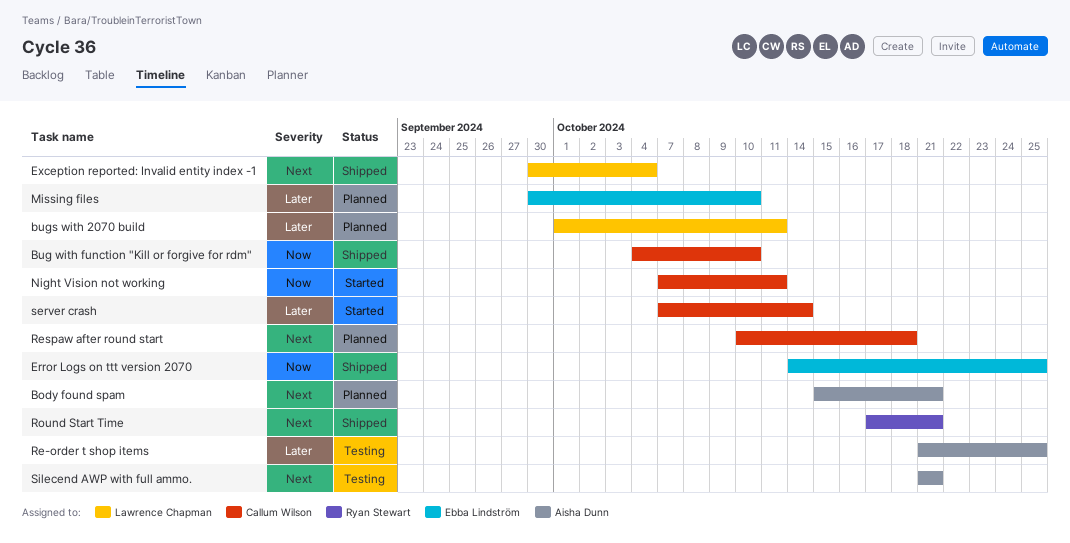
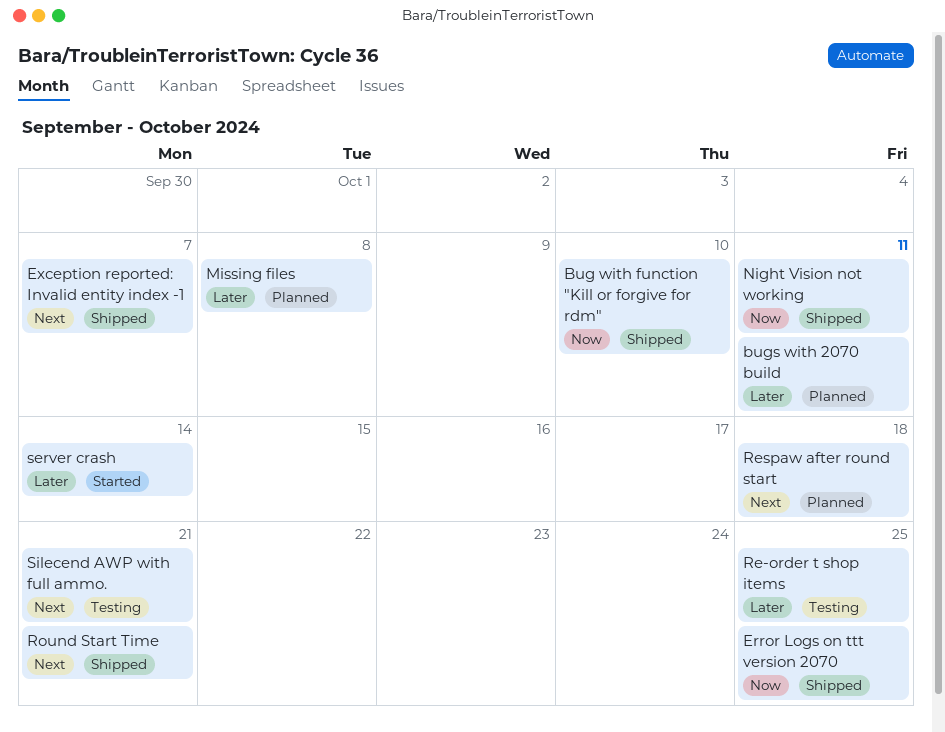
Body found spam: present -> none
Exception reported: Invalid entity index -1, due: Oct 4 -> Oct 7
Missing files, due: Oct 10 -> Oct 8
Night Vision not working, status: Started -> Shipped

